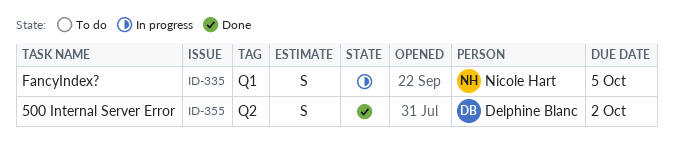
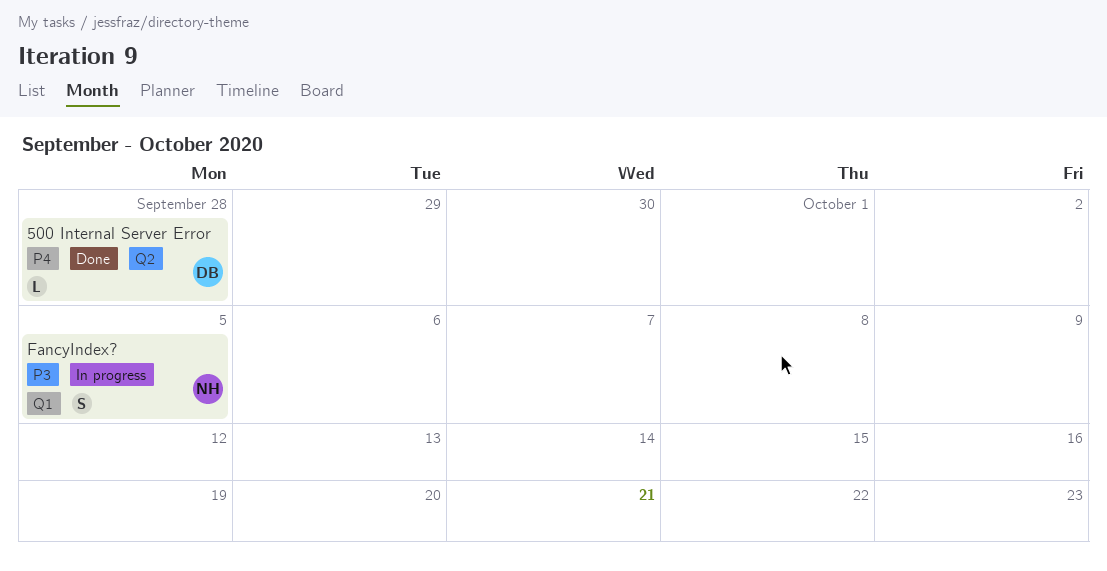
500 Internal Server Error, estimate: S -> L
500 Internal Server Error, due: Oct 2 -> Sep 28

